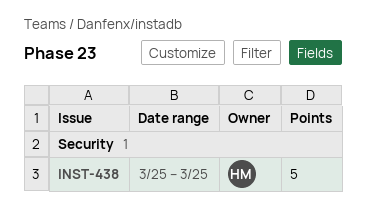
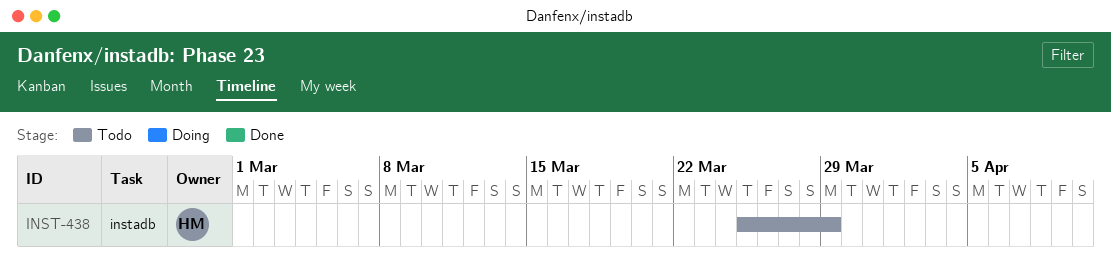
INST-438, due: Mar 25 -> Mar 29

